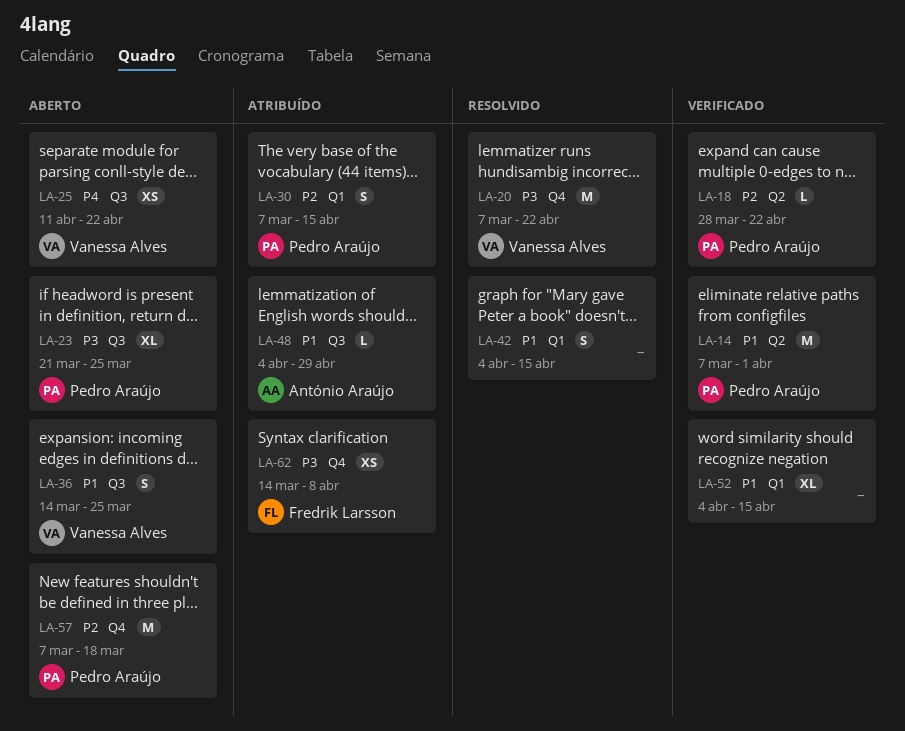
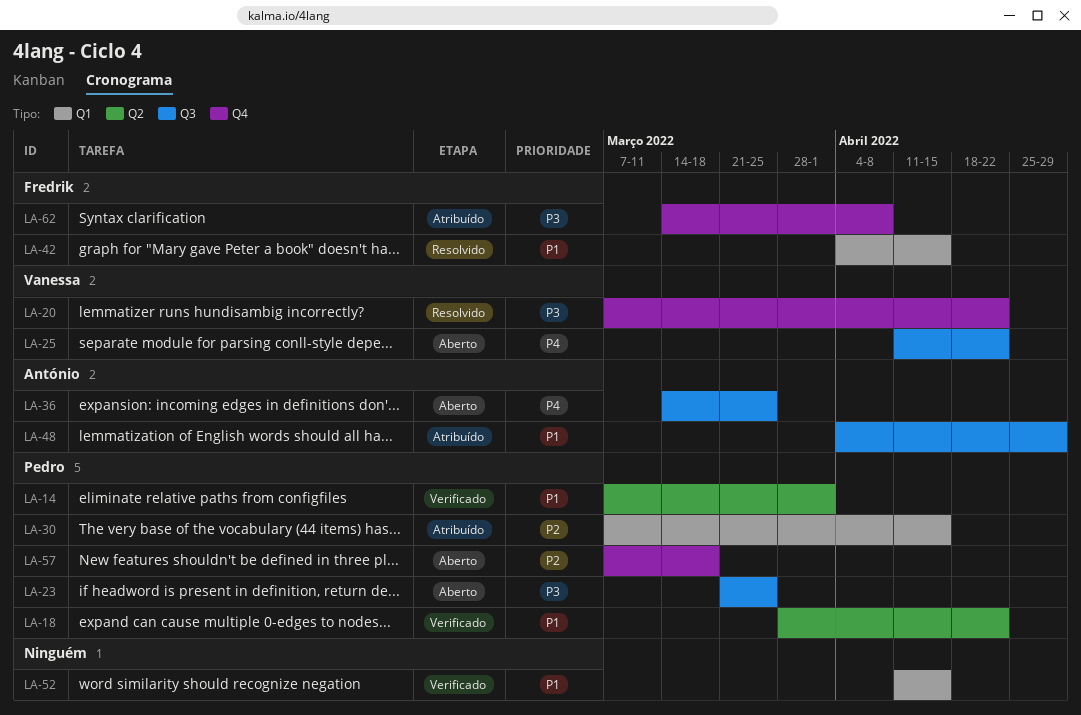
LA-18, priority: P2 -> P1
LA-36, owner: Vanessa Alves -> António Araújo
LA-36, priority: P1 -> P4
LA-42, owner: none -> Fredrik Larsson
LA-52, start: Apr 4 -> Apr 11

